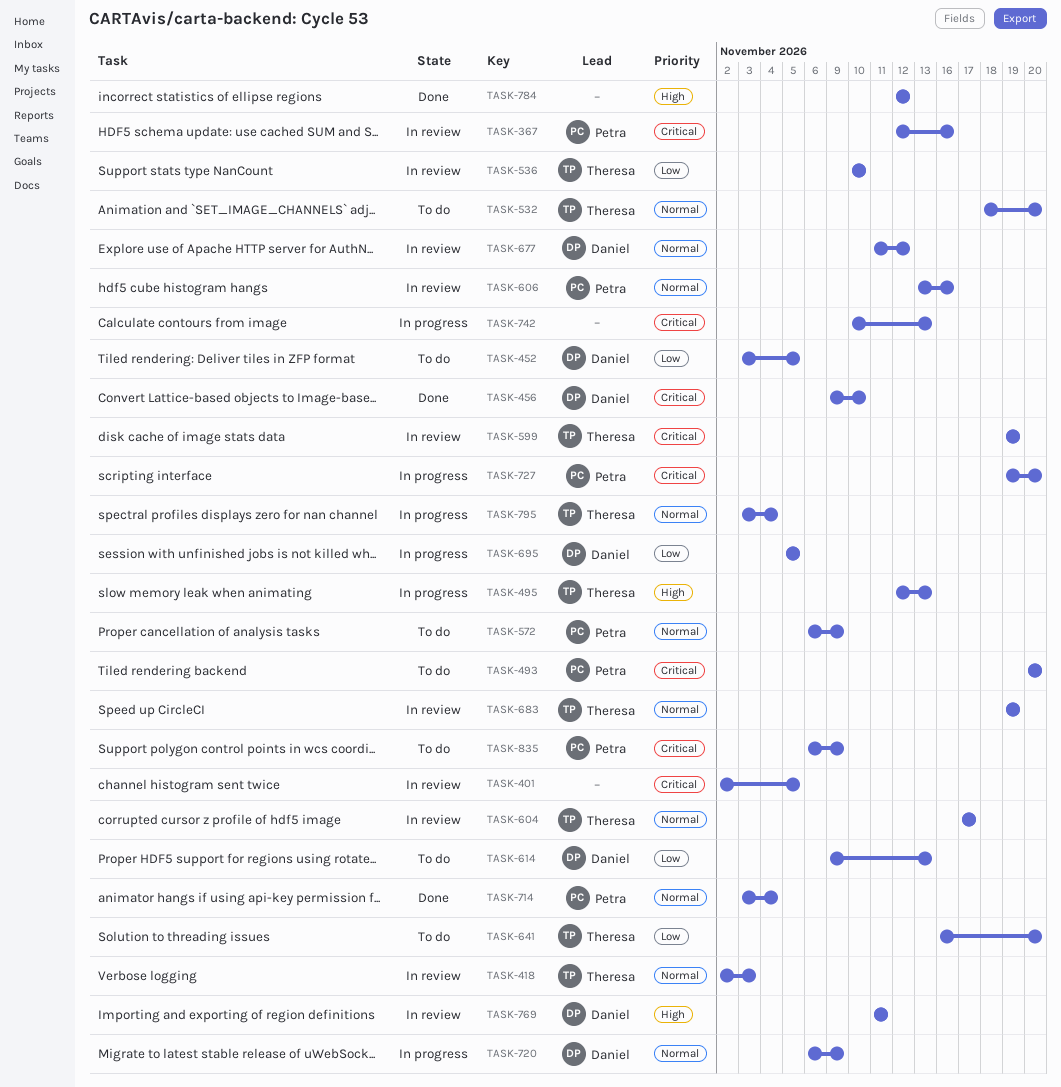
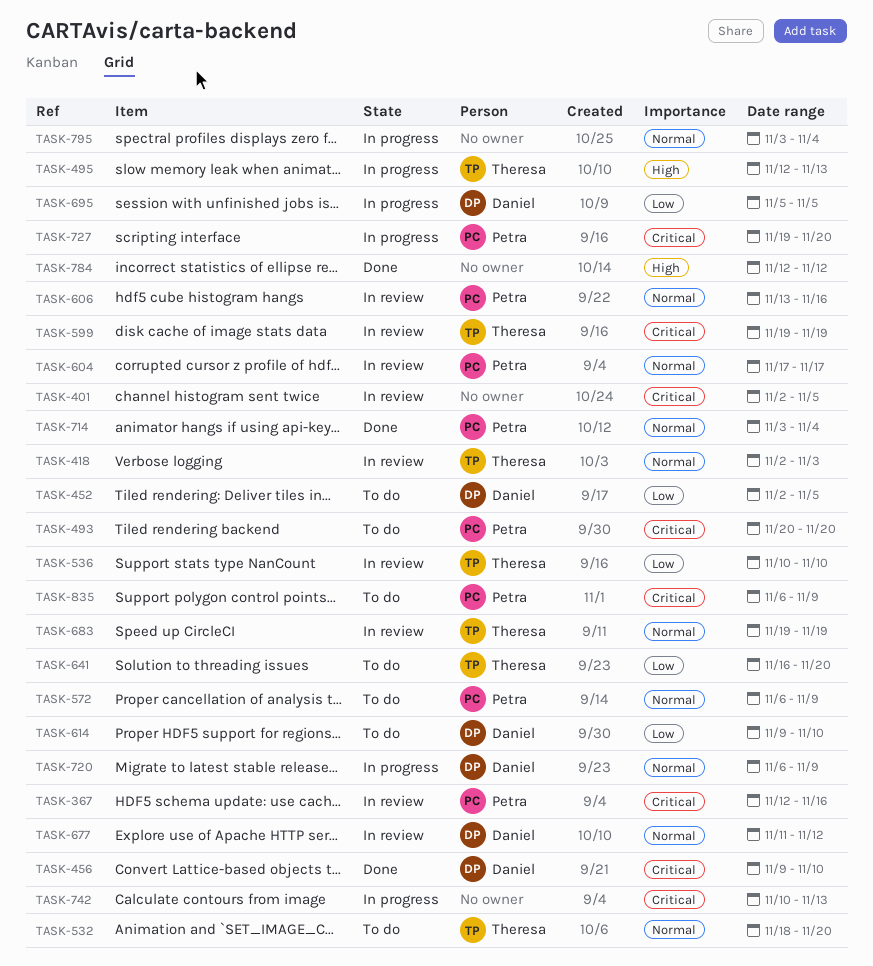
TASK-452, start: Nov 3 -> Nov 2
TASK-604, owner: Theresa -> Petra
TASK-614, due: Nov 13 -> Nov 10
TASK-769: present -> none
TASK-795, owner: Theresa -> none

